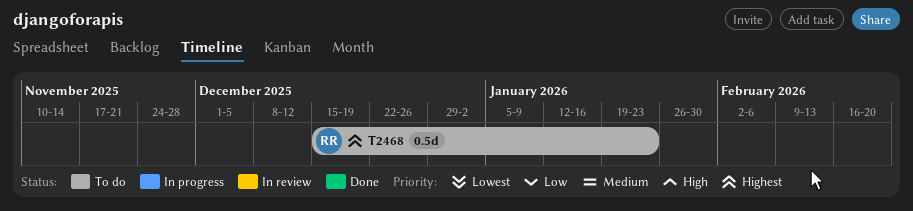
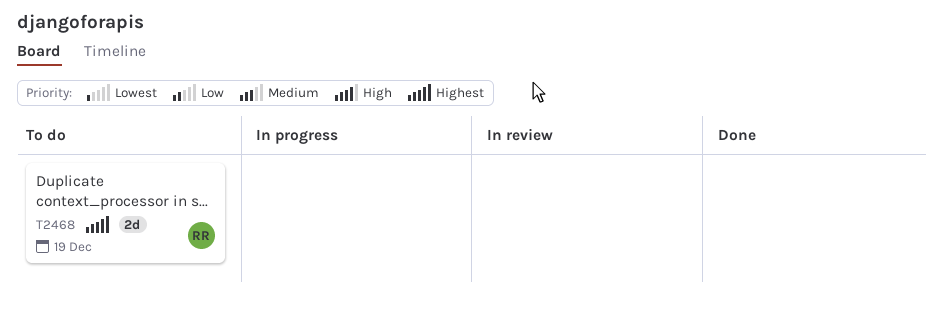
T2468, estimate: 0.5d -> 2d
T2468, due: Jan 23 -> Dec 19

